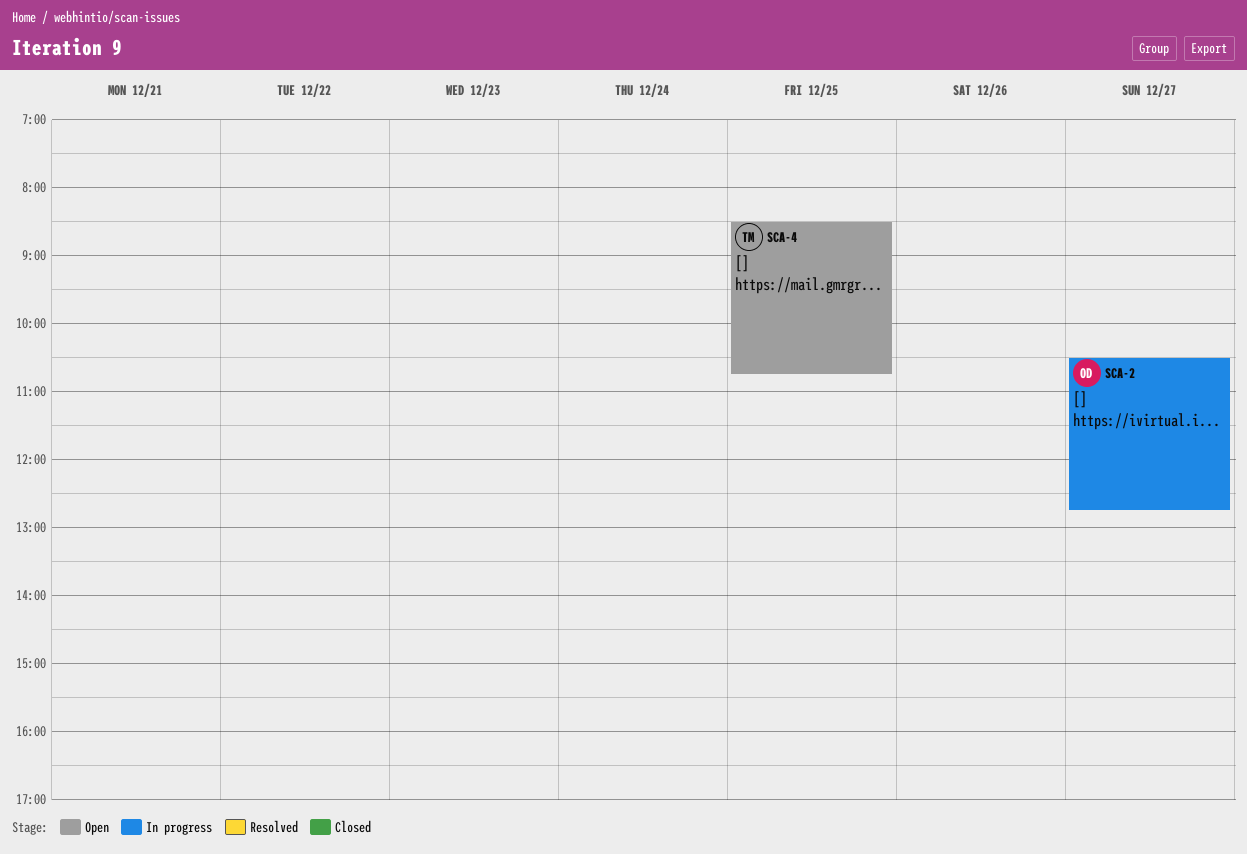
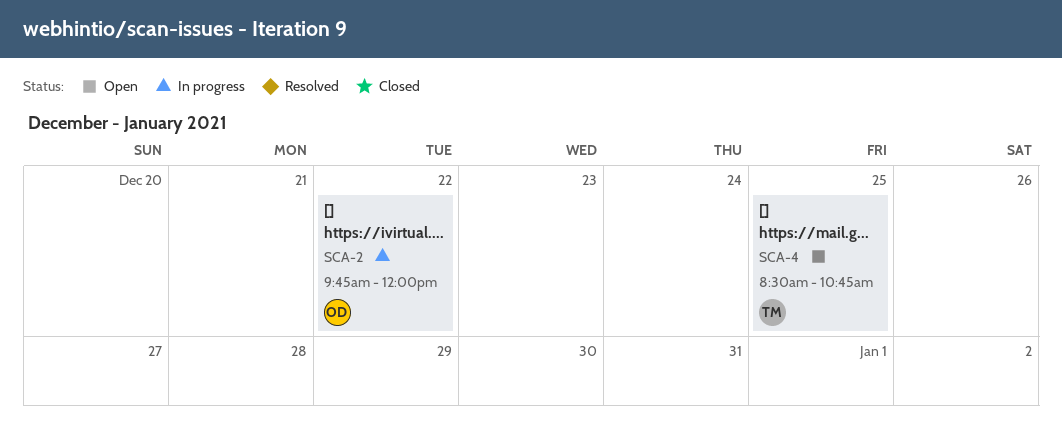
SCA-2, day: Dec 27 -> Dec 22
SCA-2, begins: 10:30 -> 09:45
SCA-2, ends: 12:45 -> 12:00

